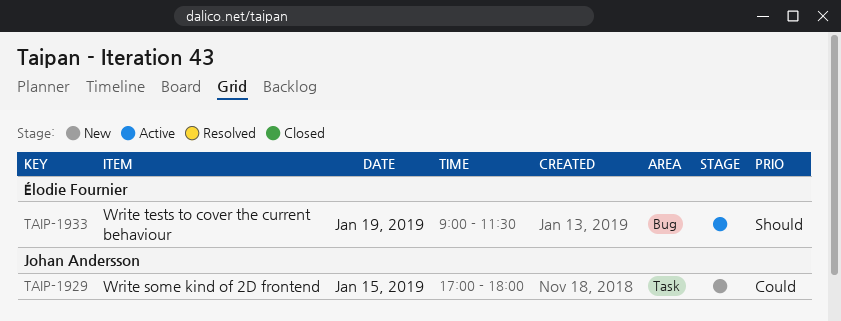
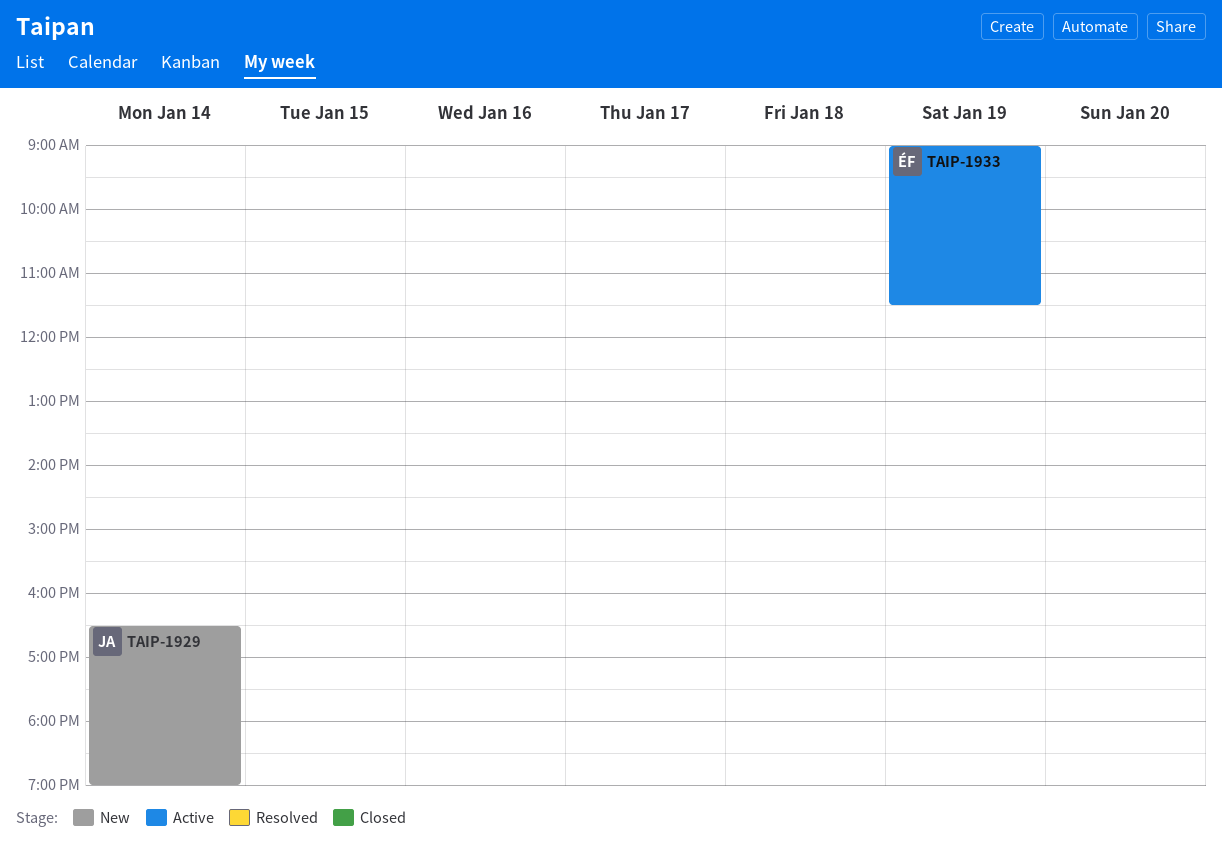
TAIP-1929, day: Jan 15 -> Jan 14
TAIP-1929, begins: 17:00 -> 16:30
TAIP-1929, ends: 18:00 -> 19:00

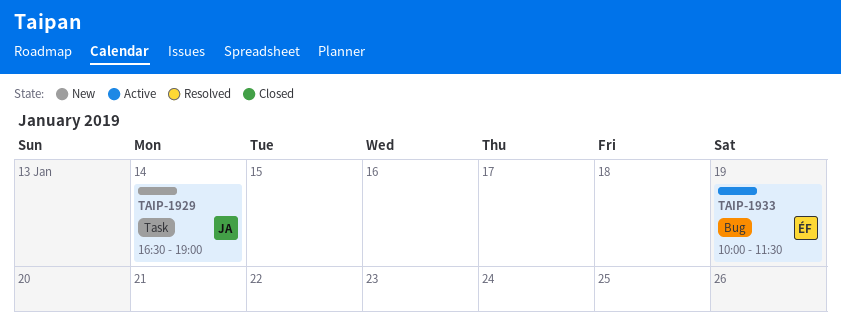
TAIP-1933, begins: 09:00 -> 10:00

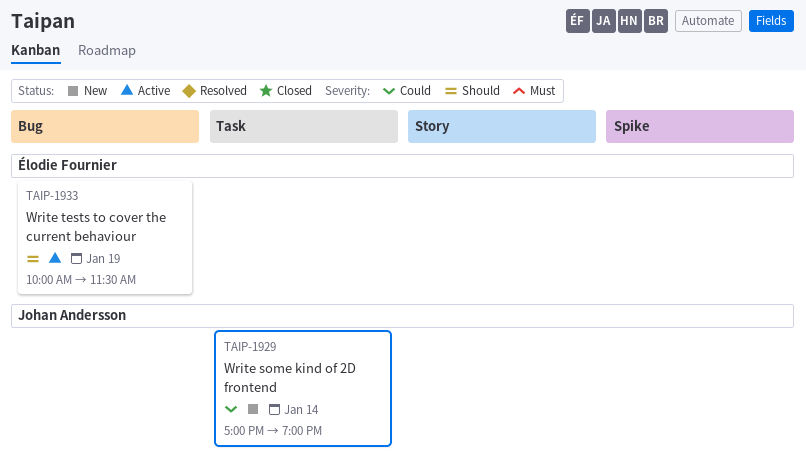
TAIP-1929, begins: 16:30 -> 17:00

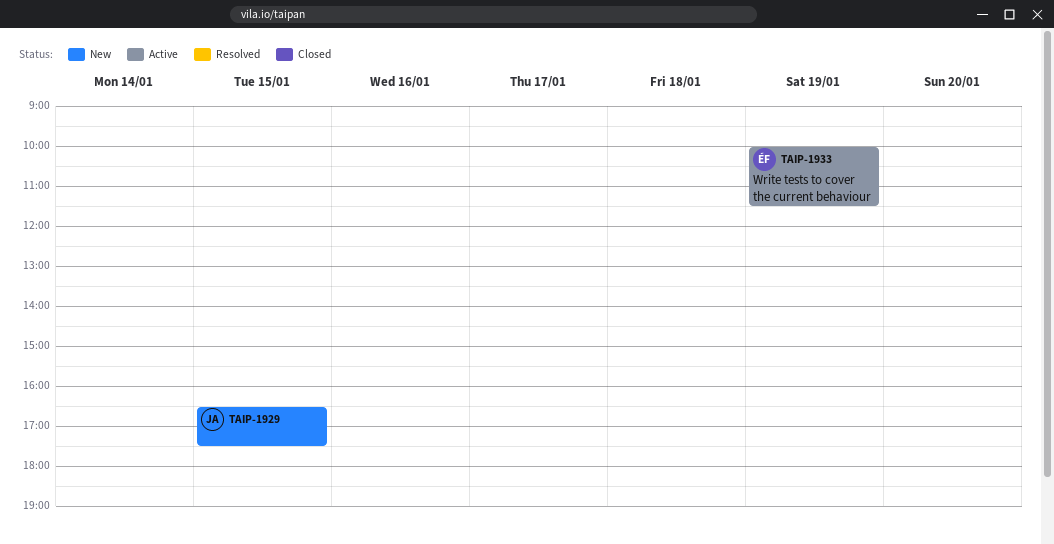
TAIP-1929, day: Jan 14 -> Jan 15
TAIP-1929, begins: 17:00 -> 16:30
TAIP-1929, ends: 19:00 -> 17:30

